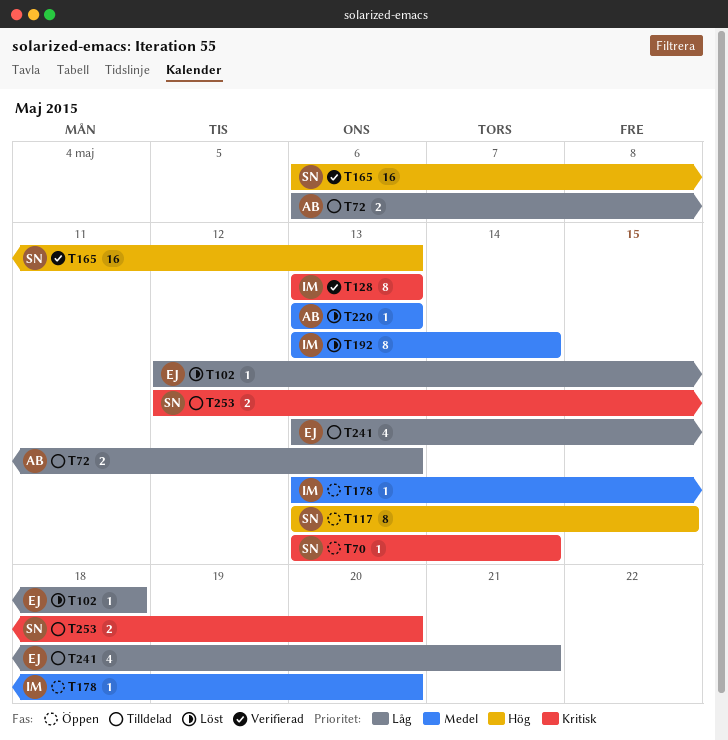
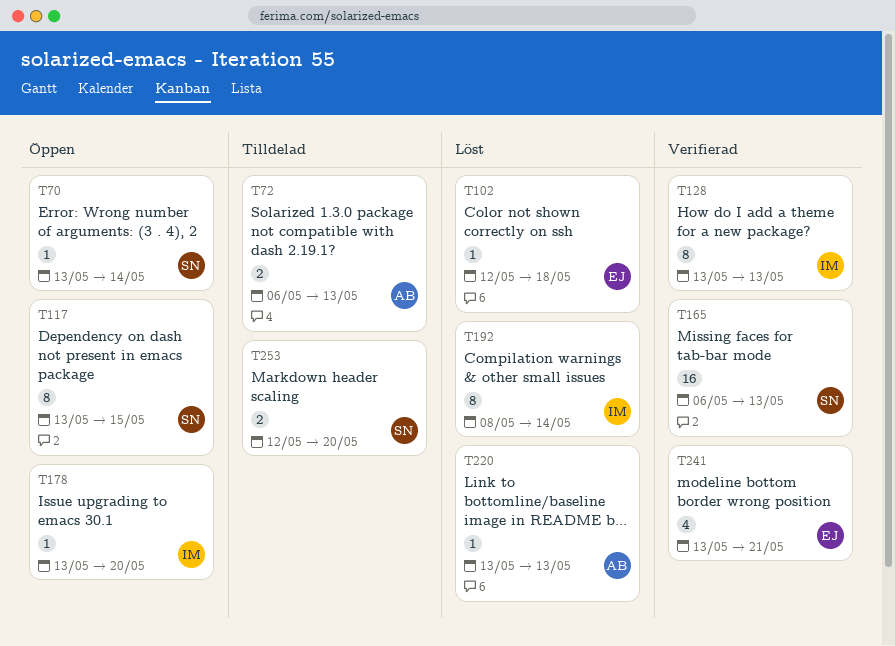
T192, start: May 13 -> May 8
T241, status: Tilldelad -> Verifierad

